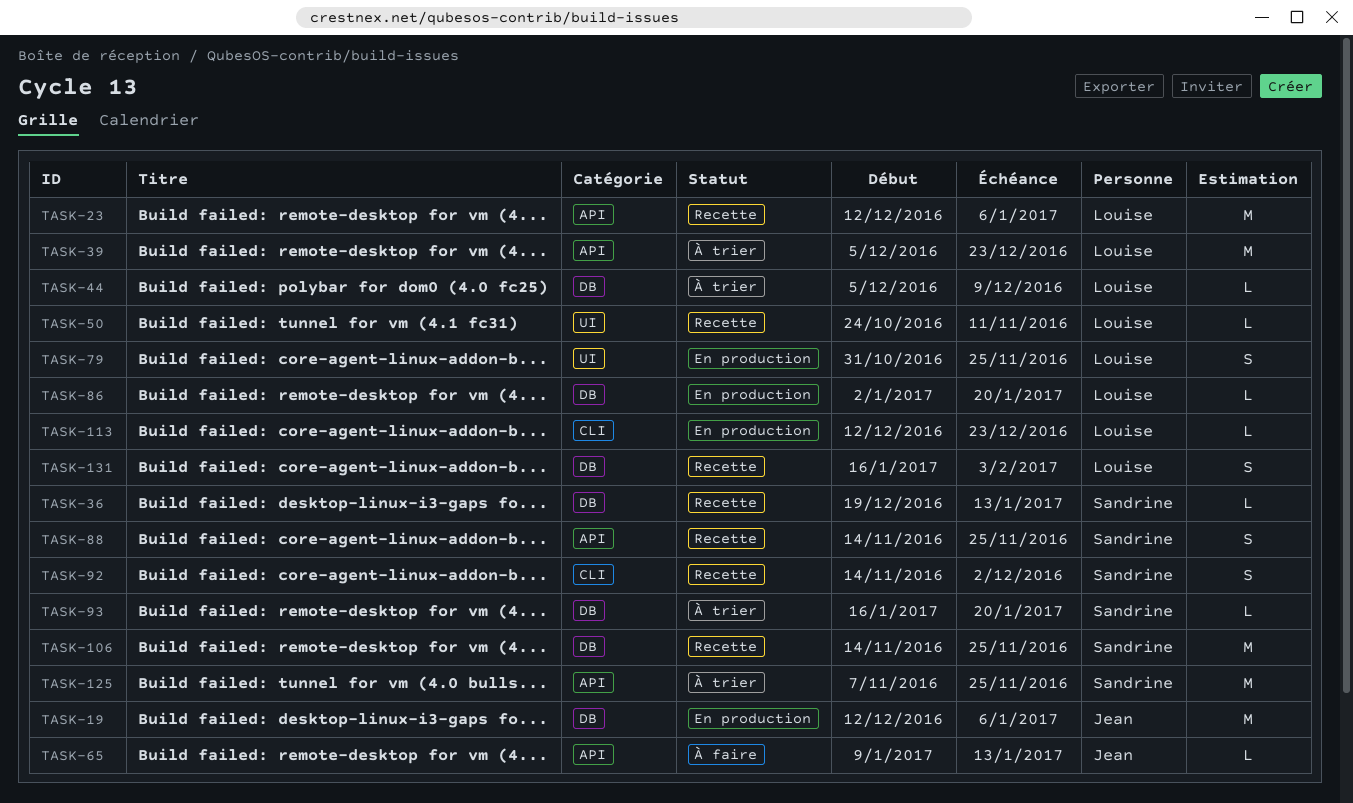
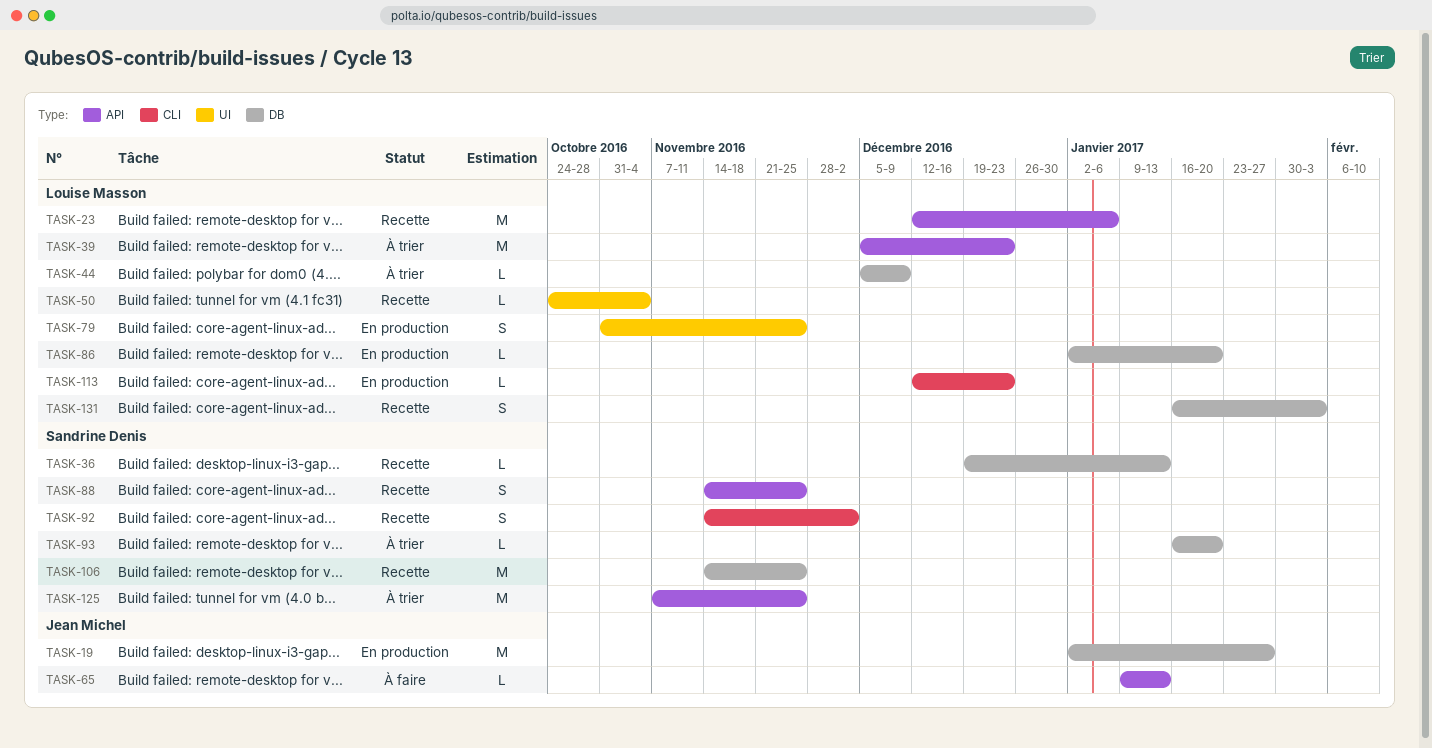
TASK-19, start: Dec 12 -> Jan 2
TASK-19, due: Jan 6 -> Jan 27
TASK-50, due: Nov 11 -> Nov 4

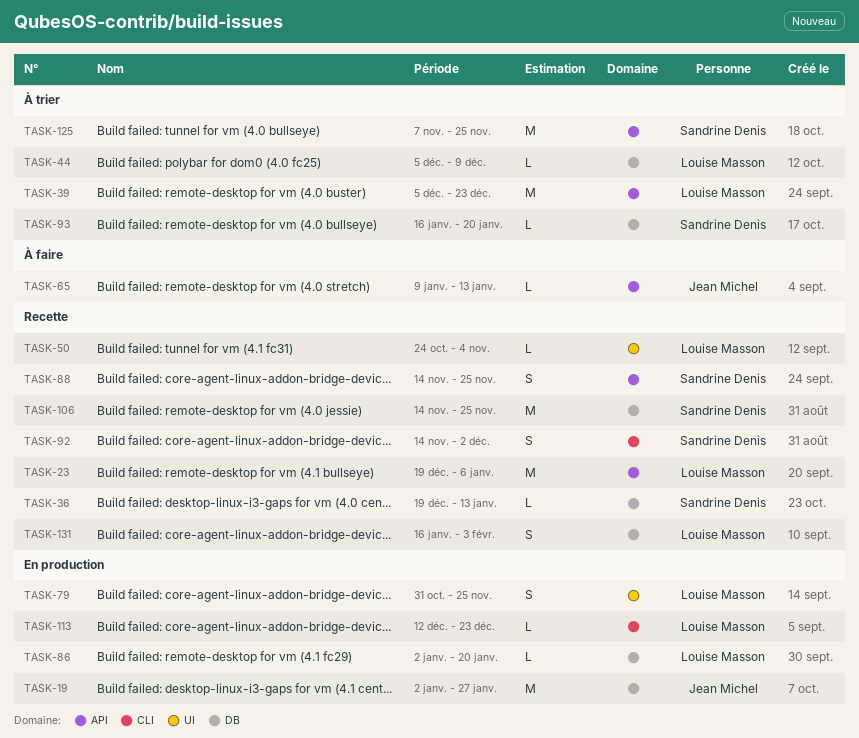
TASK-23, start: Dec 12 -> Dec 19

